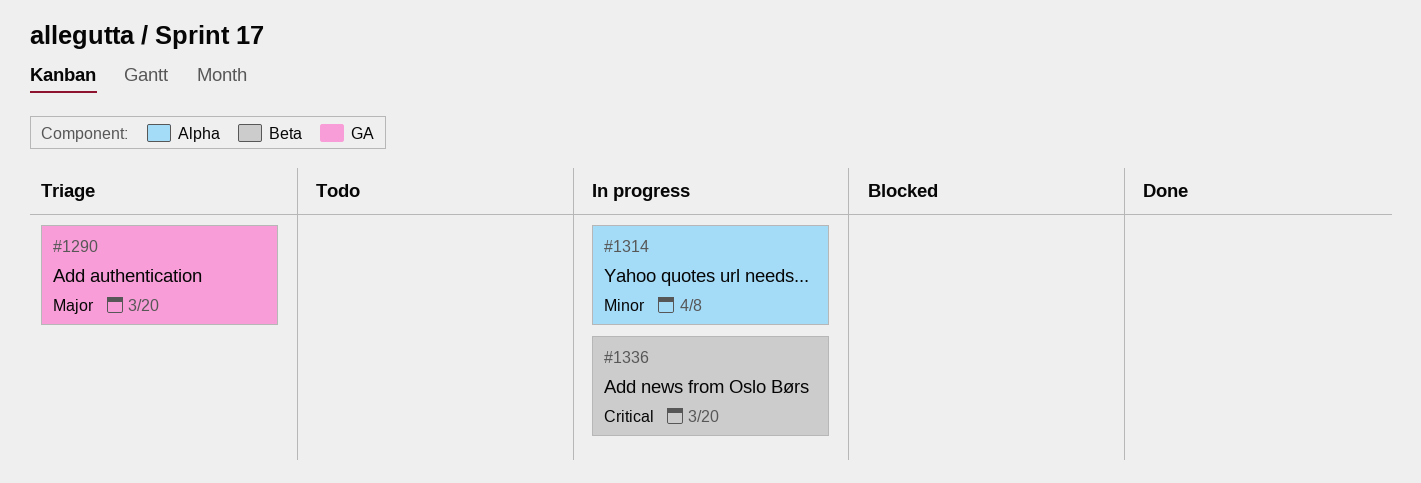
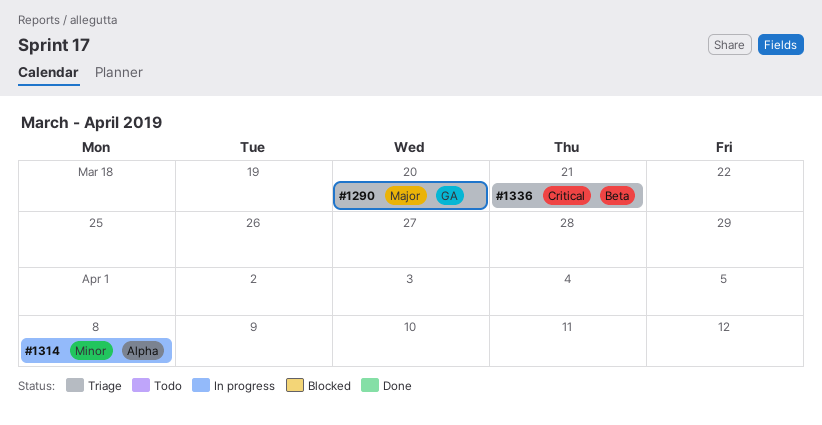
#1336, status: In progress -> Triage
#1336, due: Mar 20 -> Mar 21

